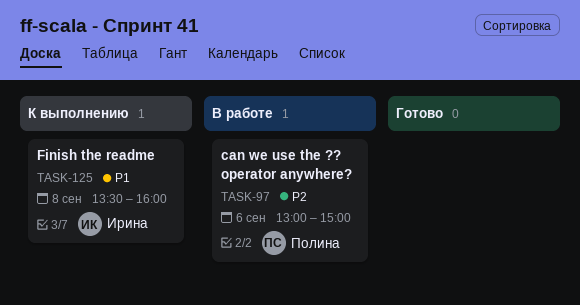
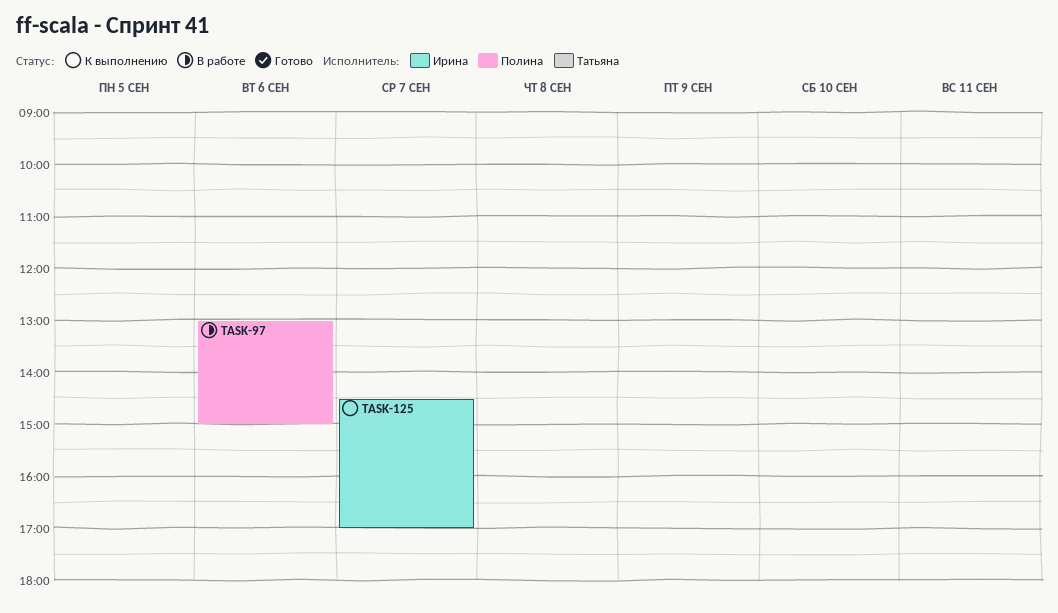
TASK-125, day: Sep 8 -> Sep 7
TASK-125, begins: 13:30 -> 14:30
TASK-125, ends: 16:00 -> 17:00

